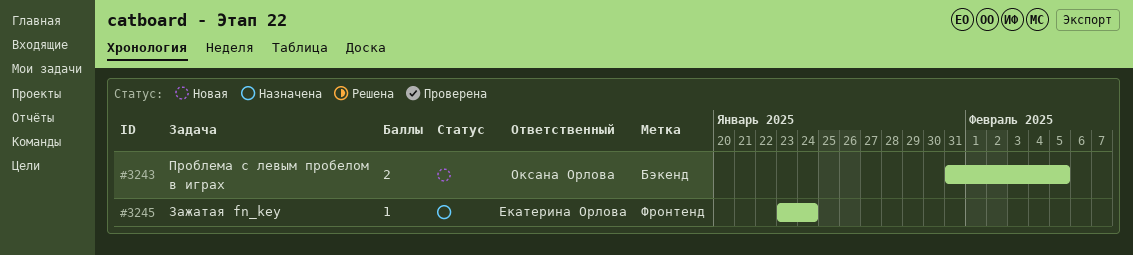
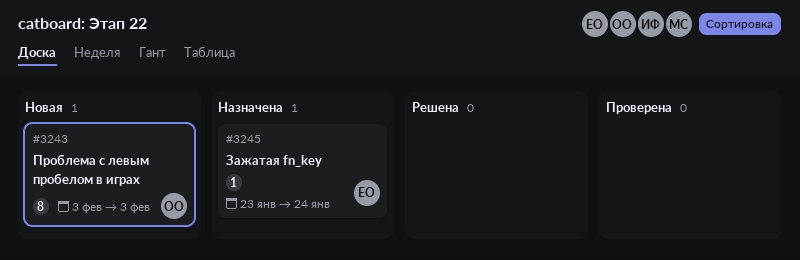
#3243, estimate: 2 -> 8
#3243, start: Jan 31 -> Feb 3
#3243, due: Feb 5 -> Feb 3

